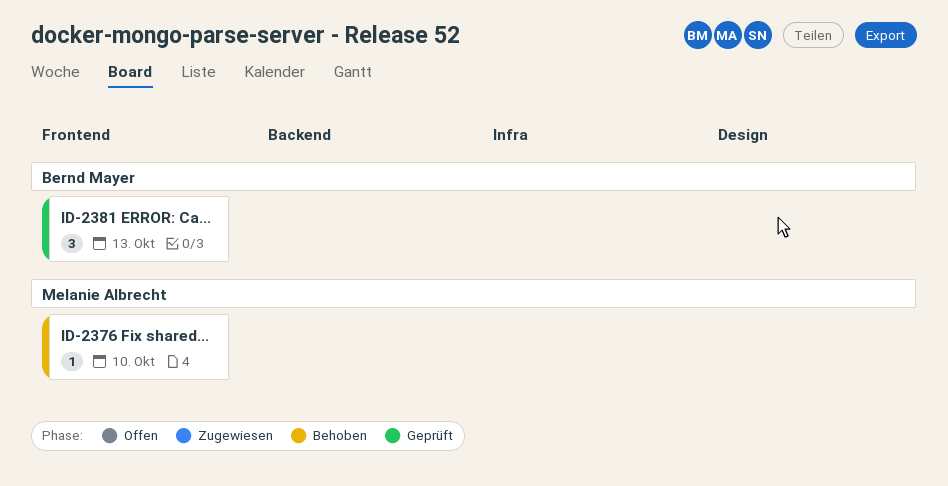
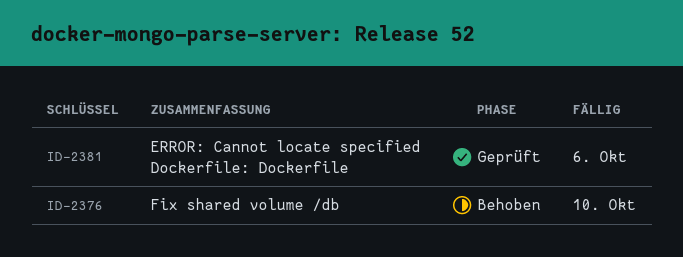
ID-2381, due: Oct 13 -> Oct 6

